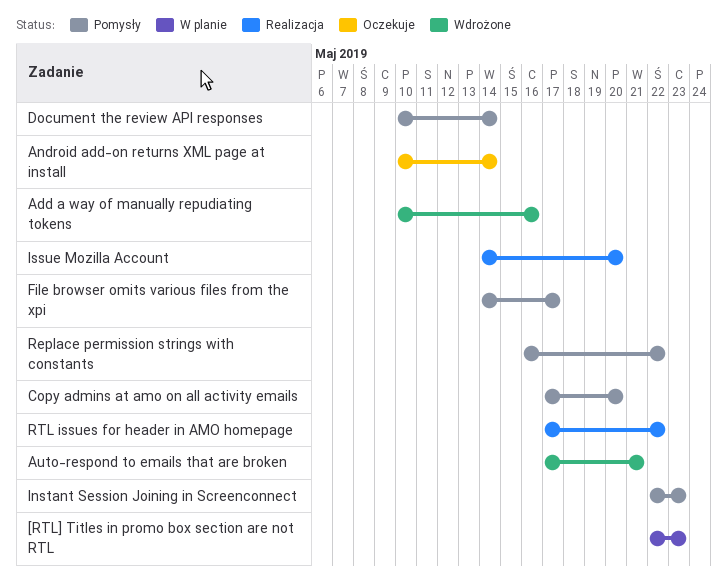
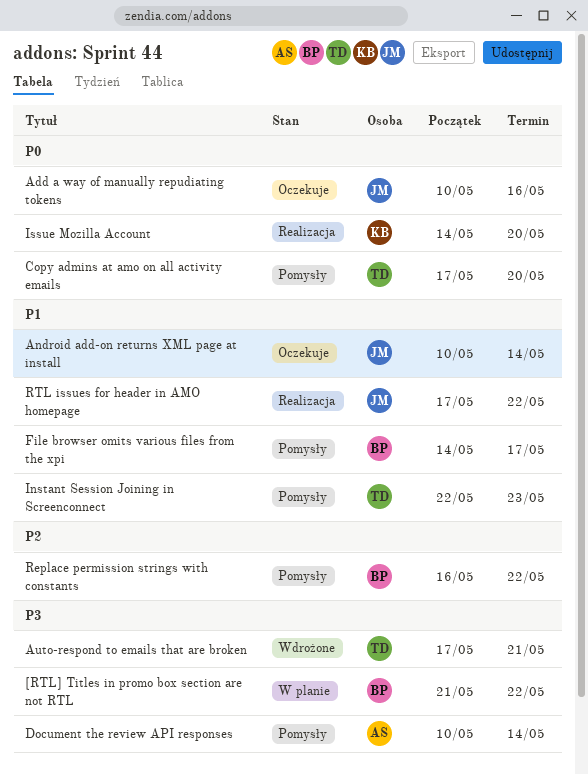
[RTL] Titles in promo box section are not RTL, start: May 22 -> May 21
[RTL] Titles in promo box section are not RTL, due: May 23 -> May 22
Add a way of manually repudiating tokens, status: Wdrożone -> Oczekuje

